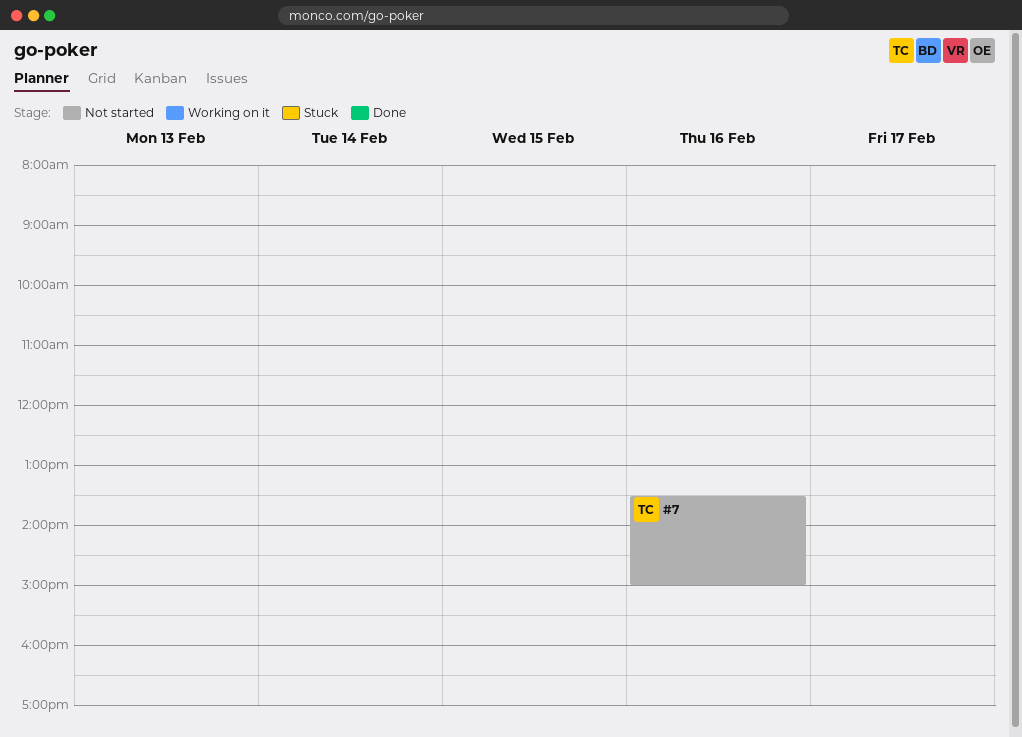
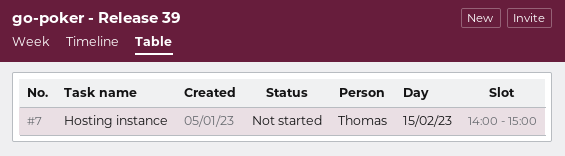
#7, day: Feb 16 -> Feb 15
#7, begins: 13:30 -> 14:00

